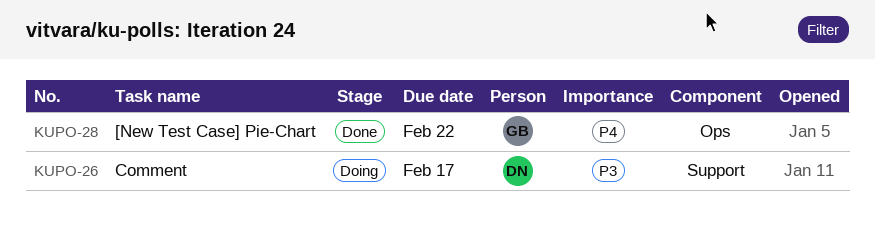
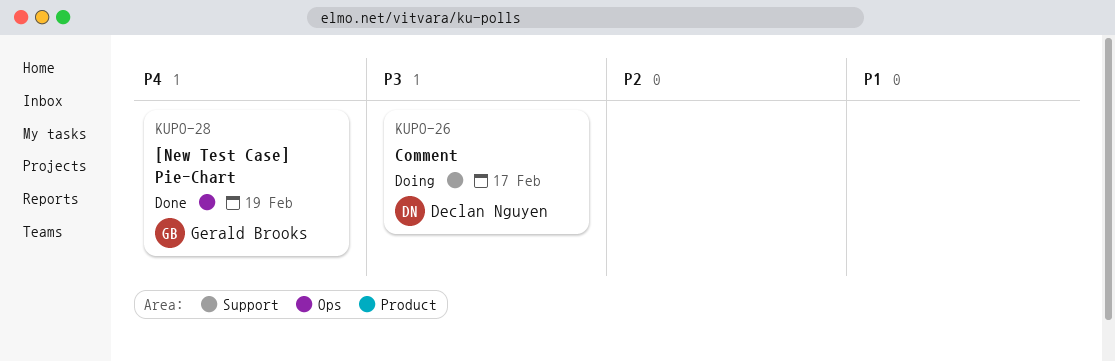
KUPO-28, due: Feb 22 -> Feb 19

